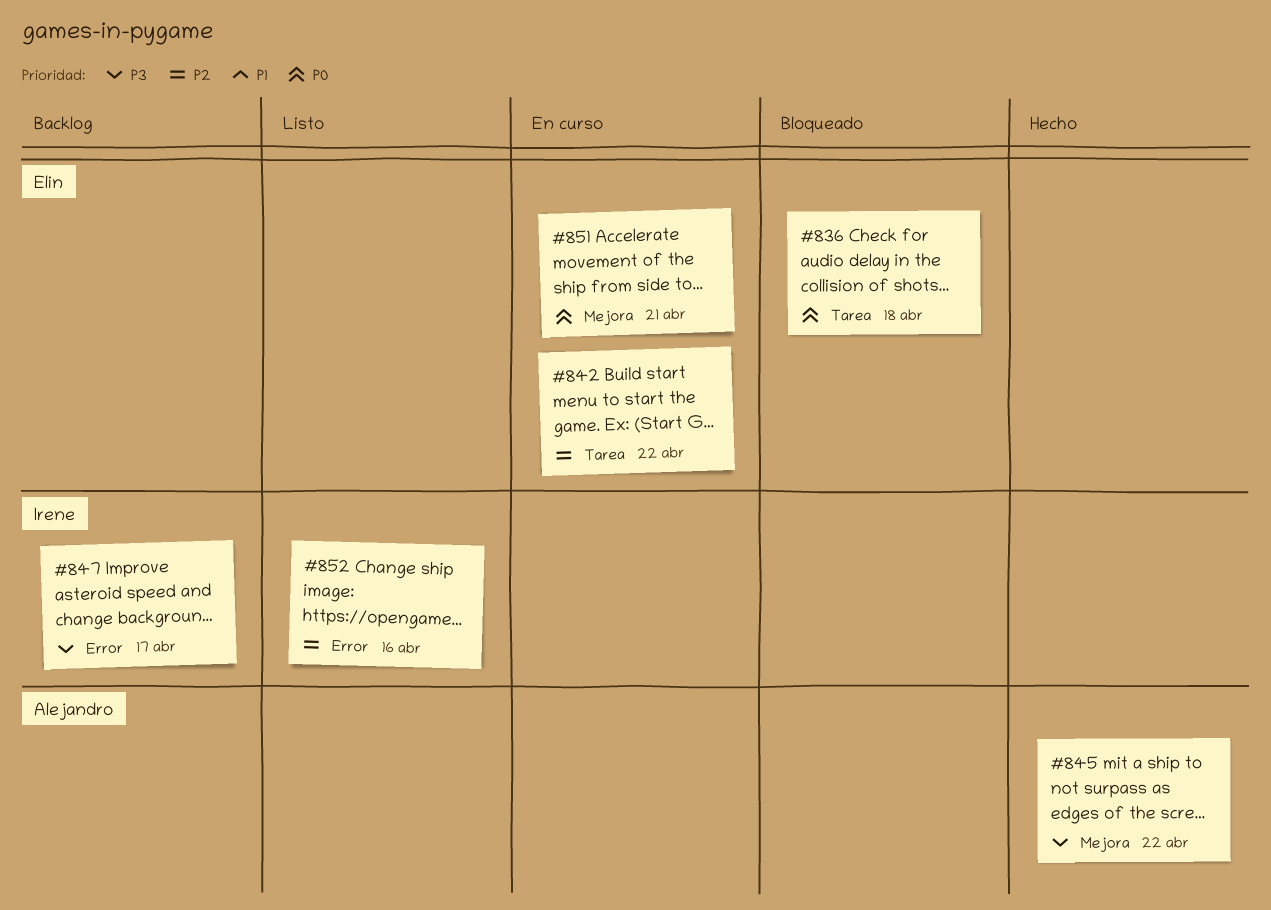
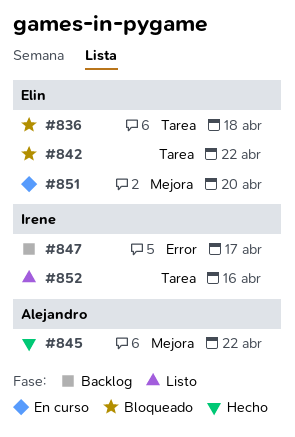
#842, status: En curso -> Bloqueado
#851, due: Apr 21 -> Apr 20
#852, label: Error -> Tarea

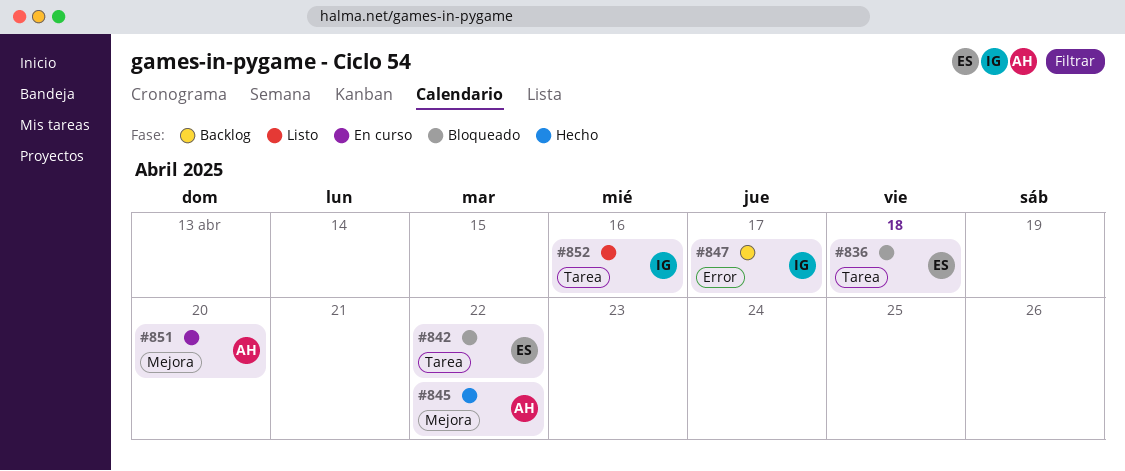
#851, owner: Elin -> Alejandro

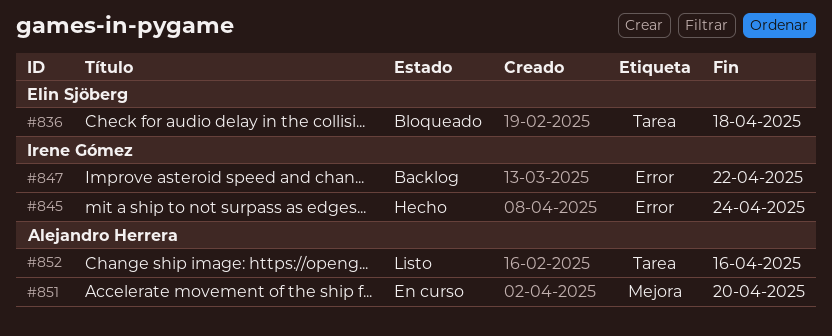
#842: present -> none
#845, owner: Alejandro Herrera -> Irene Gómez
#845, label: Mejora -> Error
#845, due: Apr 22 -> Apr 24
#847, due: Apr 17 -> Apr 22
#852, owner: Irene Gómez -> Alejandro Herrera

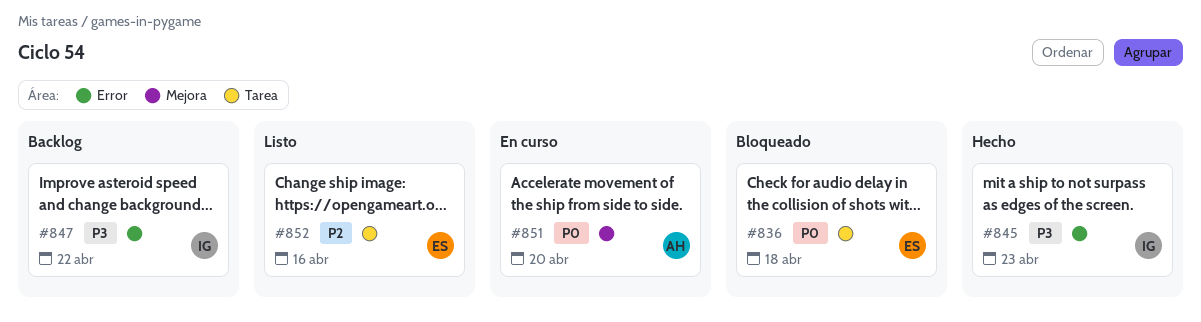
#845, due: Apr 24 -> Apr 23
#852, owner: Alejandro Herrera -> Elin Sjöberg

